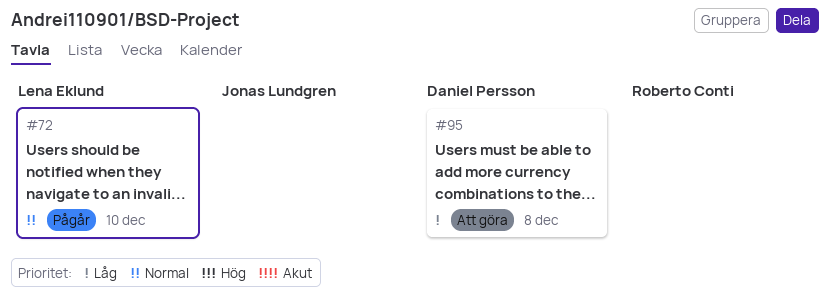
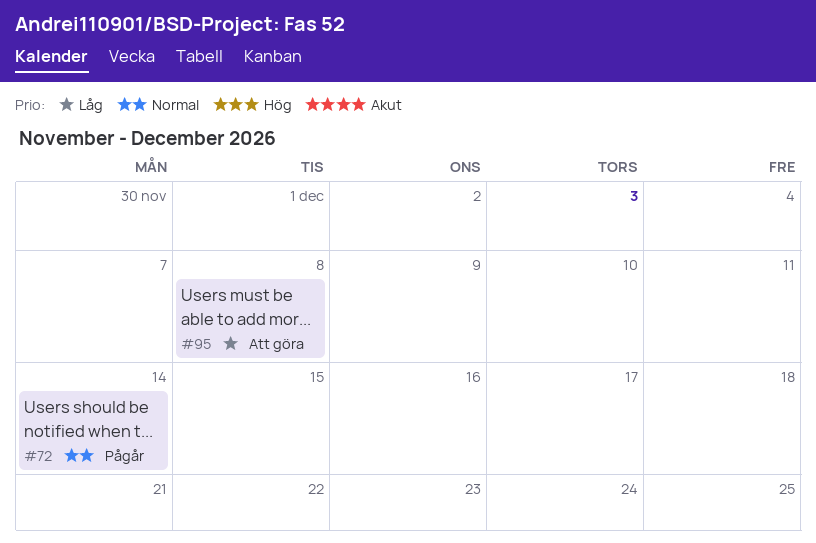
#72, due: Dec 10 -> Dec 14

